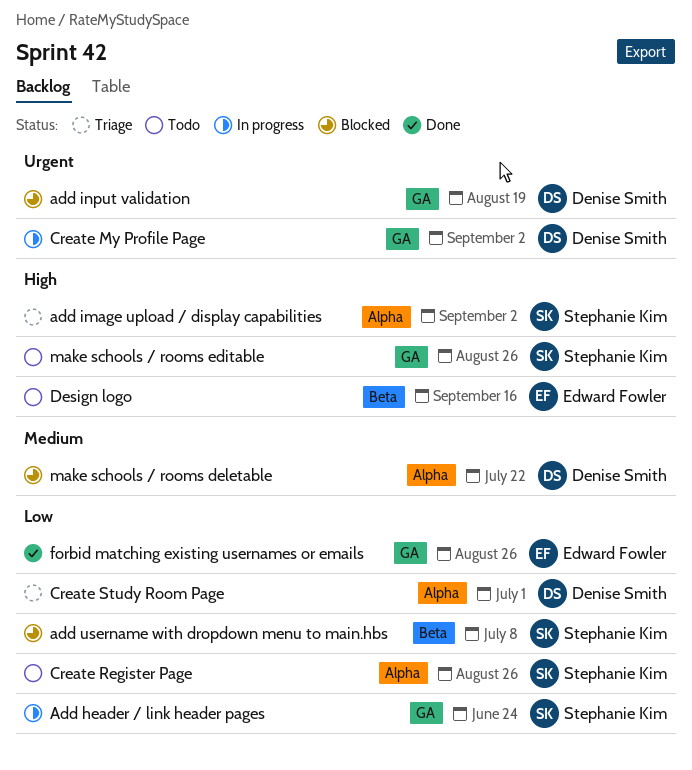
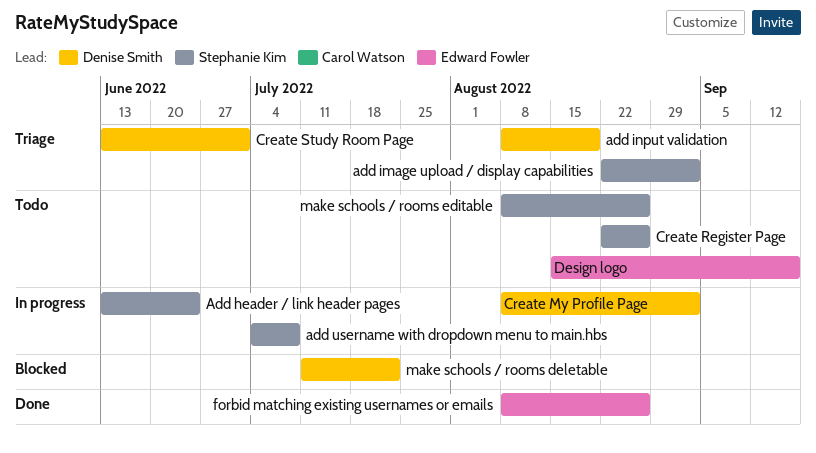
add input validation, status: Blocked -> Triage
add username with dropdown menu to main.hbs, status: Blocked -> In progress

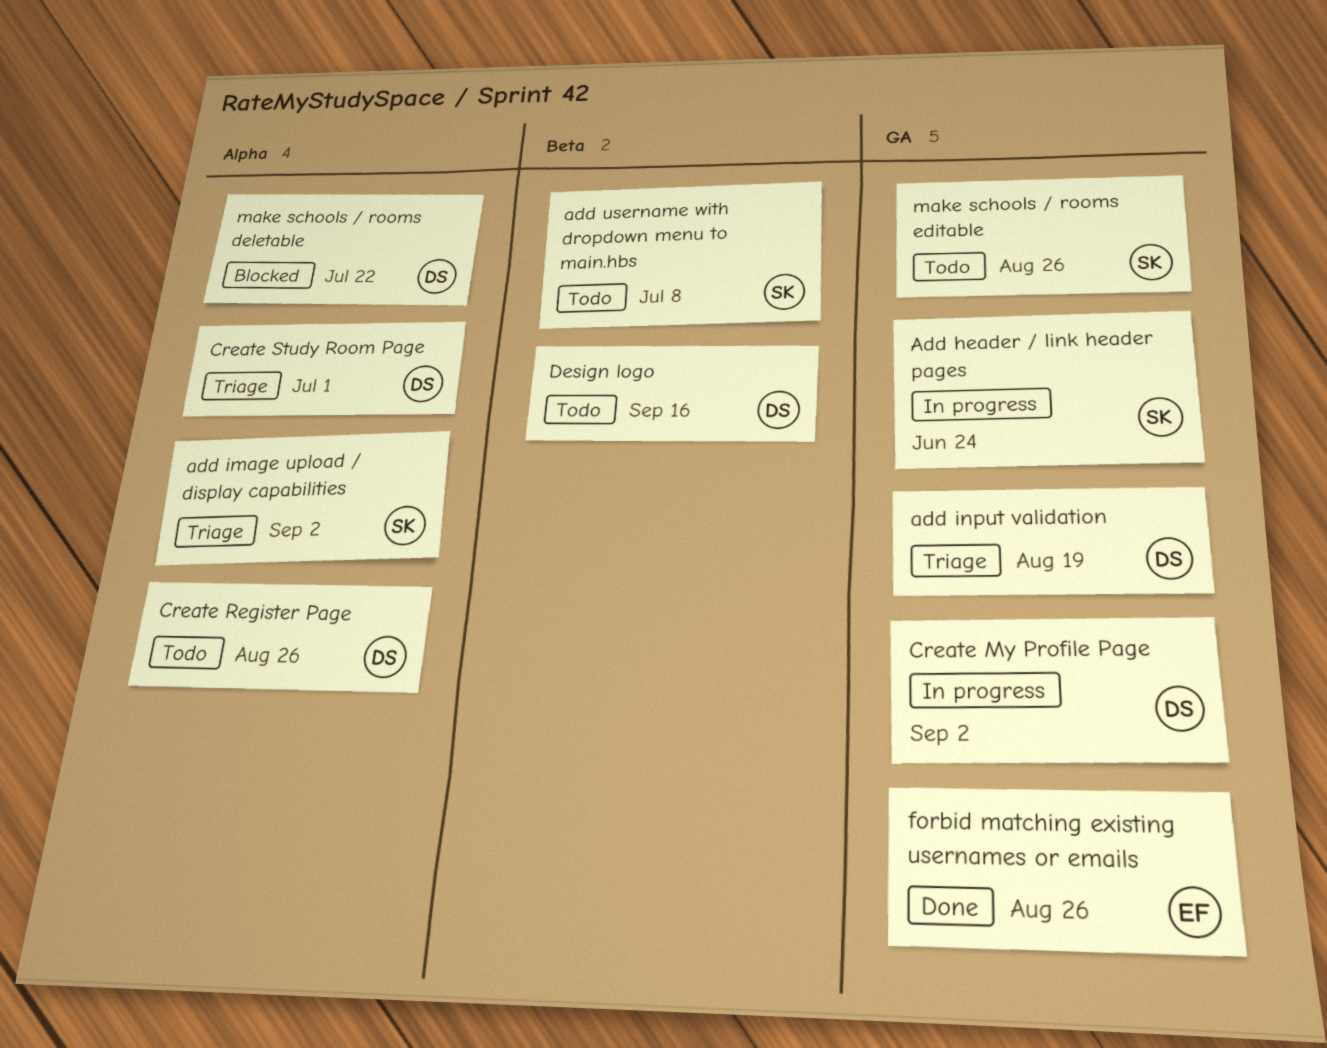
add username with dropdown menu to main.hbs, status: In progress -> Todo
Create Register Page, owner: Stephanie Kim -> Denise Smith
Design logo, owner: Edward Fowler -> Denise Smith

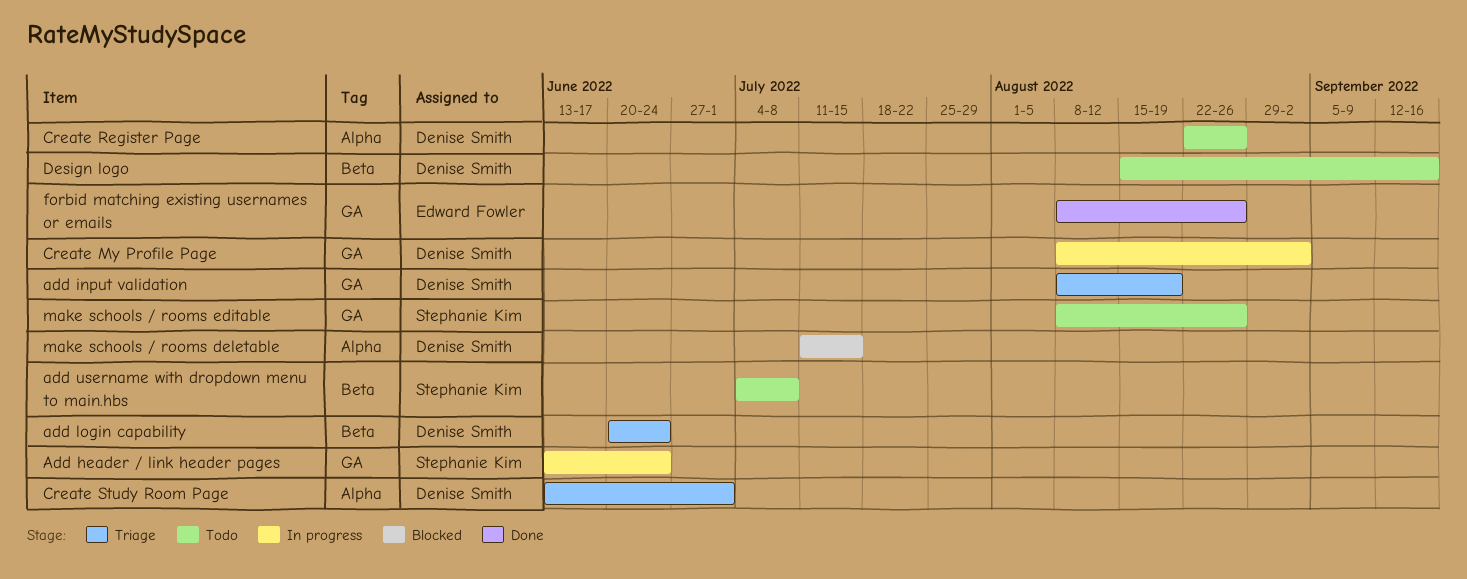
add image upload / display capabilities: present -> none
add login capability: none -> present
make schools / rooms deletable, due: Jul 22 -> Jul 15

